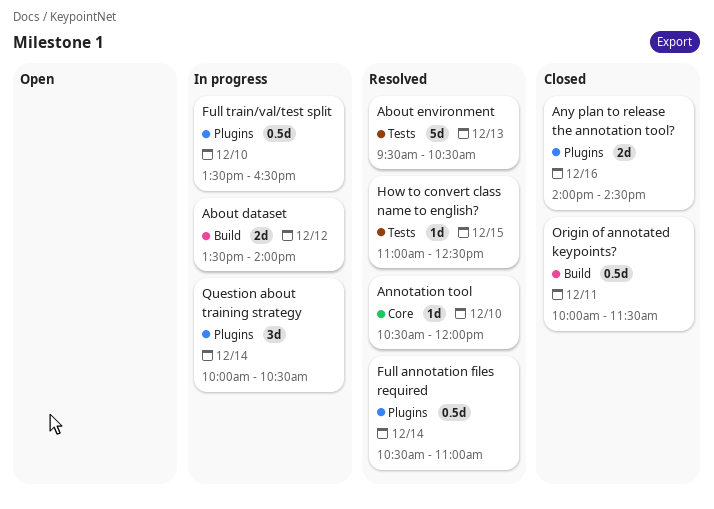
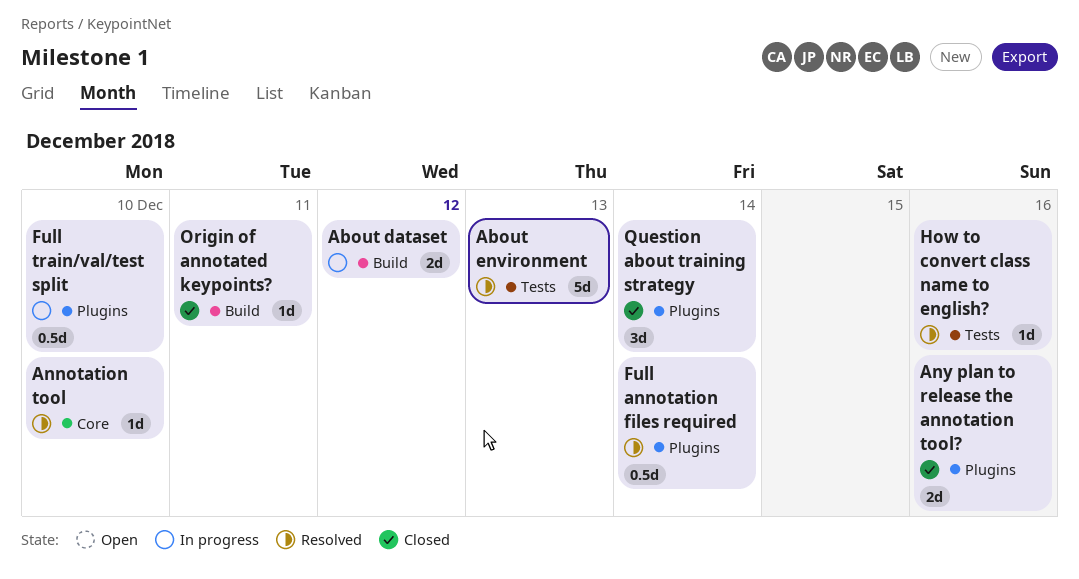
How to convert class name to english?, day: Dec 15 -> Dec 16
Origin of annotated keypoints?, estimate: 0.5d -> 1d
Question about training strategy, status: In progress -> Closed

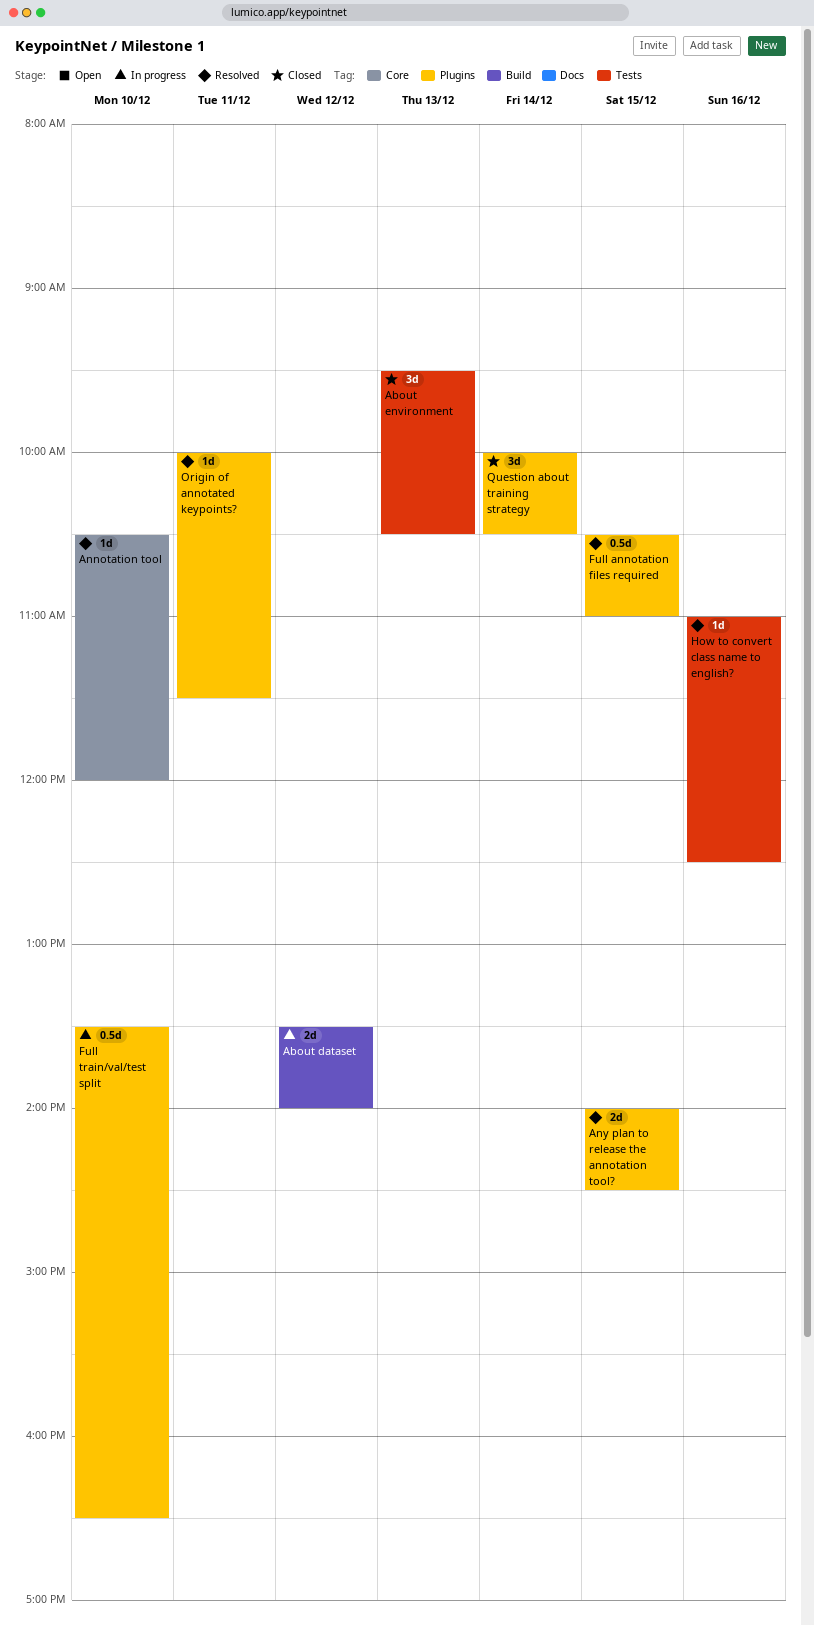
About environment, status: Resolved -> Closed
About environment, estimate: 5d -> 3d
Any plan to release the annotation tool?, status: Closed -> Resolved
Any plan to release the annotation tool?, day: Dec 16 -> Dec 15
Full annotation files required, day: Dec 14 -> Dec 15
Origin of annotated keypoints?, status: Closed -> Resolved
Origin of annotated keypoints?, label: Build -> Plugins

